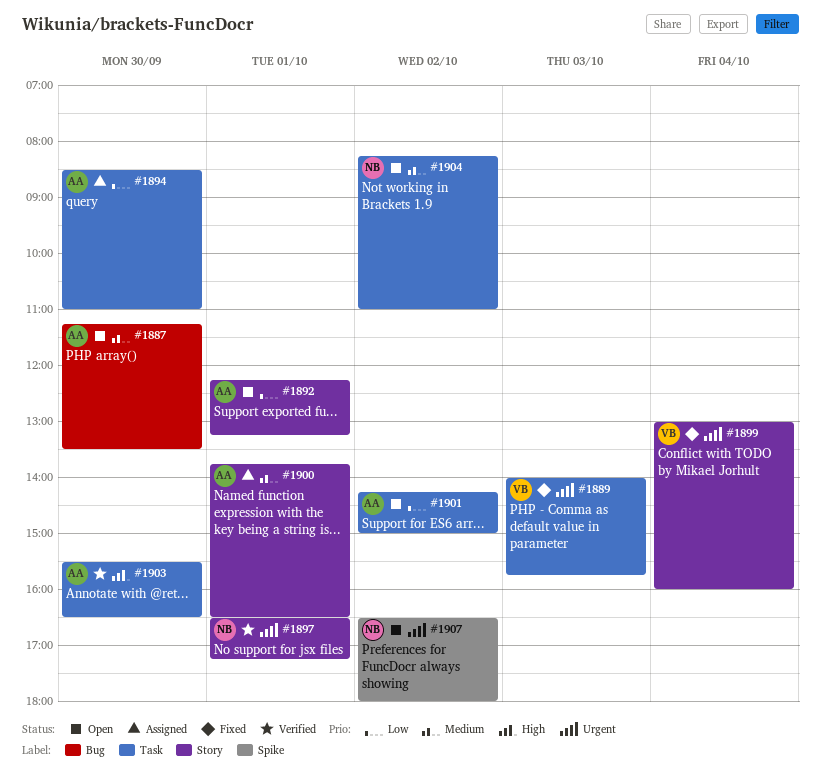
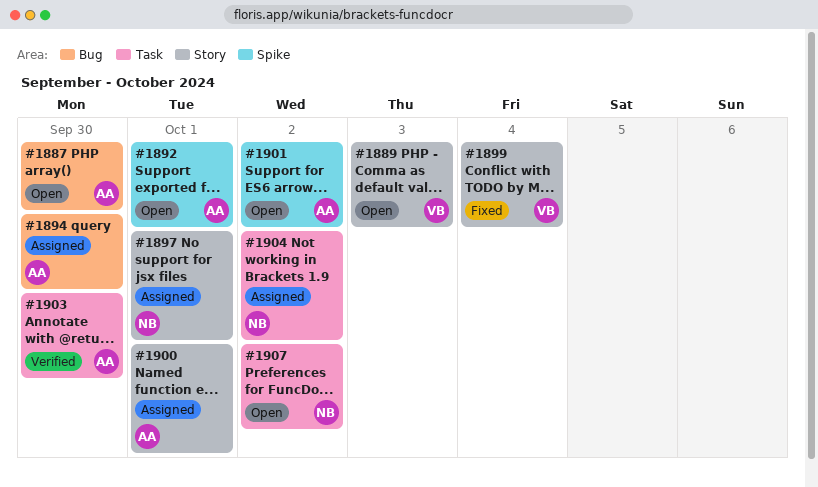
#1889, status: Fixed -> Open
#1889, label: Task -> Story
#1892, label: Story -> Spike
#1894, label: Task -> Bug
#1897, status: Verified -> Assigned
#1901, label: Task -> Spike
#1904, status: Open -> Assigned
#1907, label: Spike -> Task

